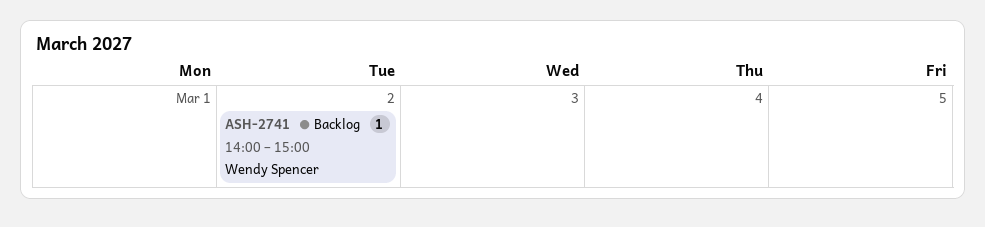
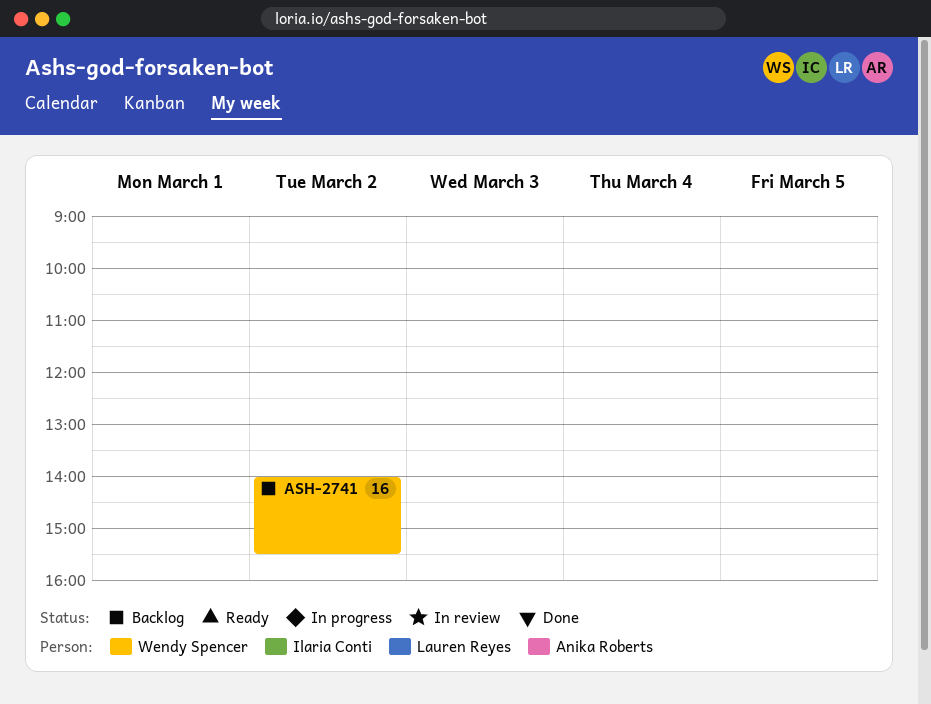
ASH-2741, estimate: 1 -> 16
ASH-2741, ends: 15:00 -> 15:30

